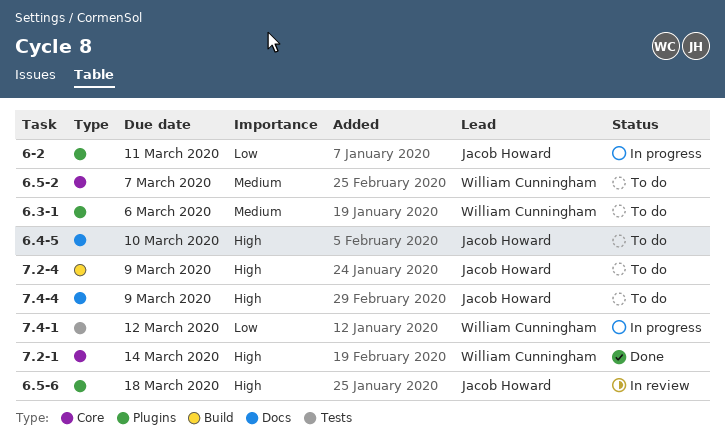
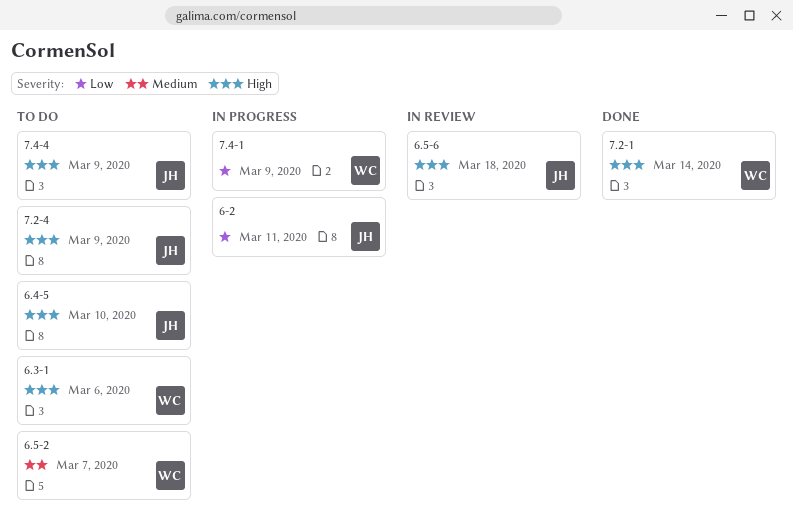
6.3-1, priority: Medium -> High
7.4-1, due: Mar 12 -> Mar 9

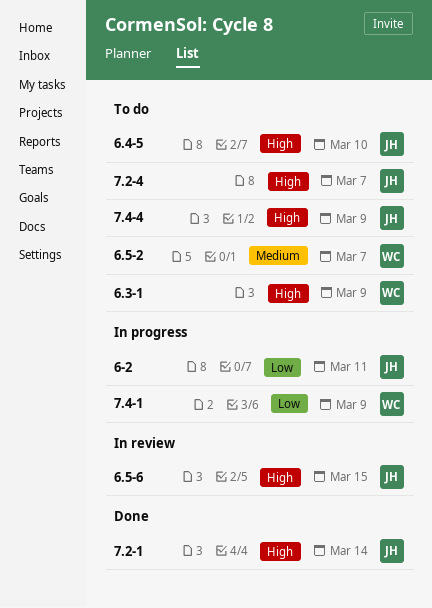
6.3-1, due: Mar 6 -> Mar 9
6.5-6, due: Mar 18 -> Mar 15
7.2-1, owner: WC -> JH
7.2-4, due: Mar 9 -> Mar 7

